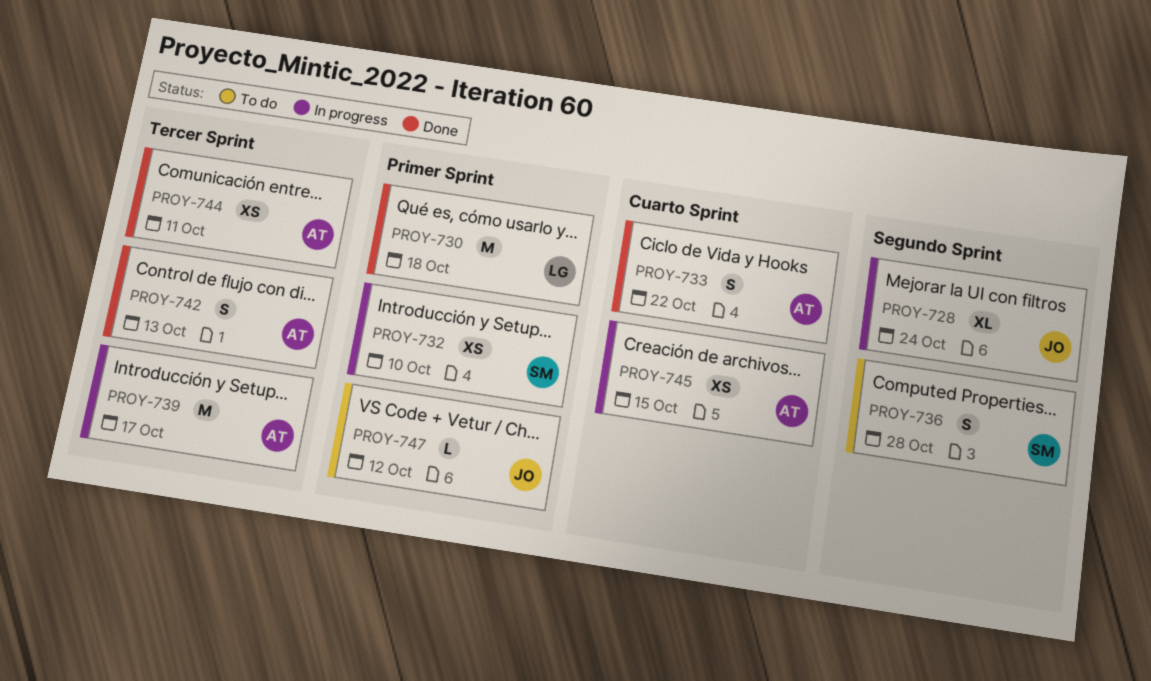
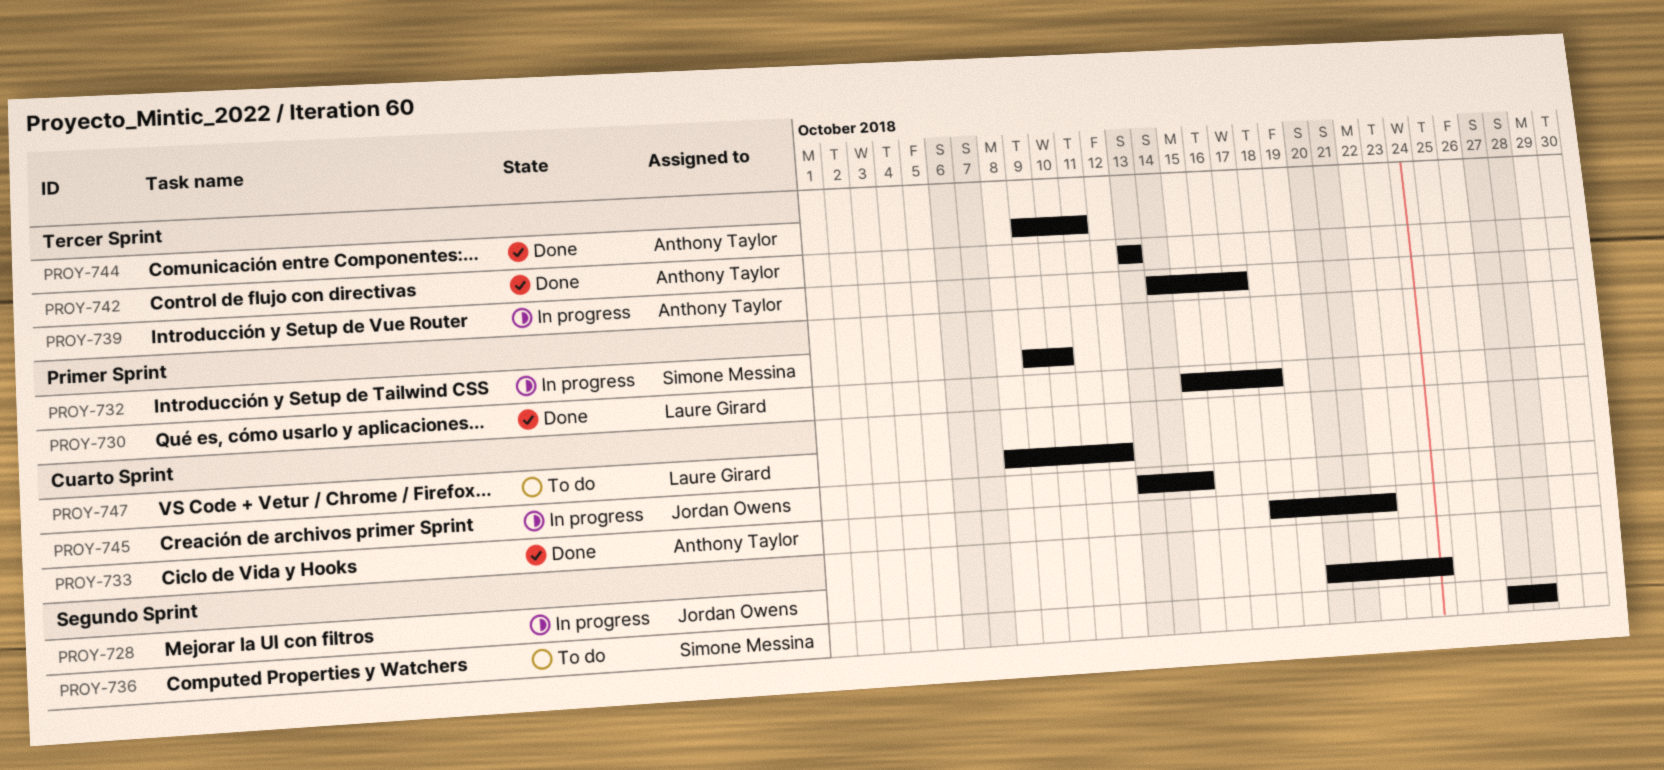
PROY-745, owner: Anthony Taylor -> Jordan Owens
PROY-747, owner: Jordan Owens -> Laure Girard
PROY-747, label: Primer Sprint -> Cuarto Sprint

